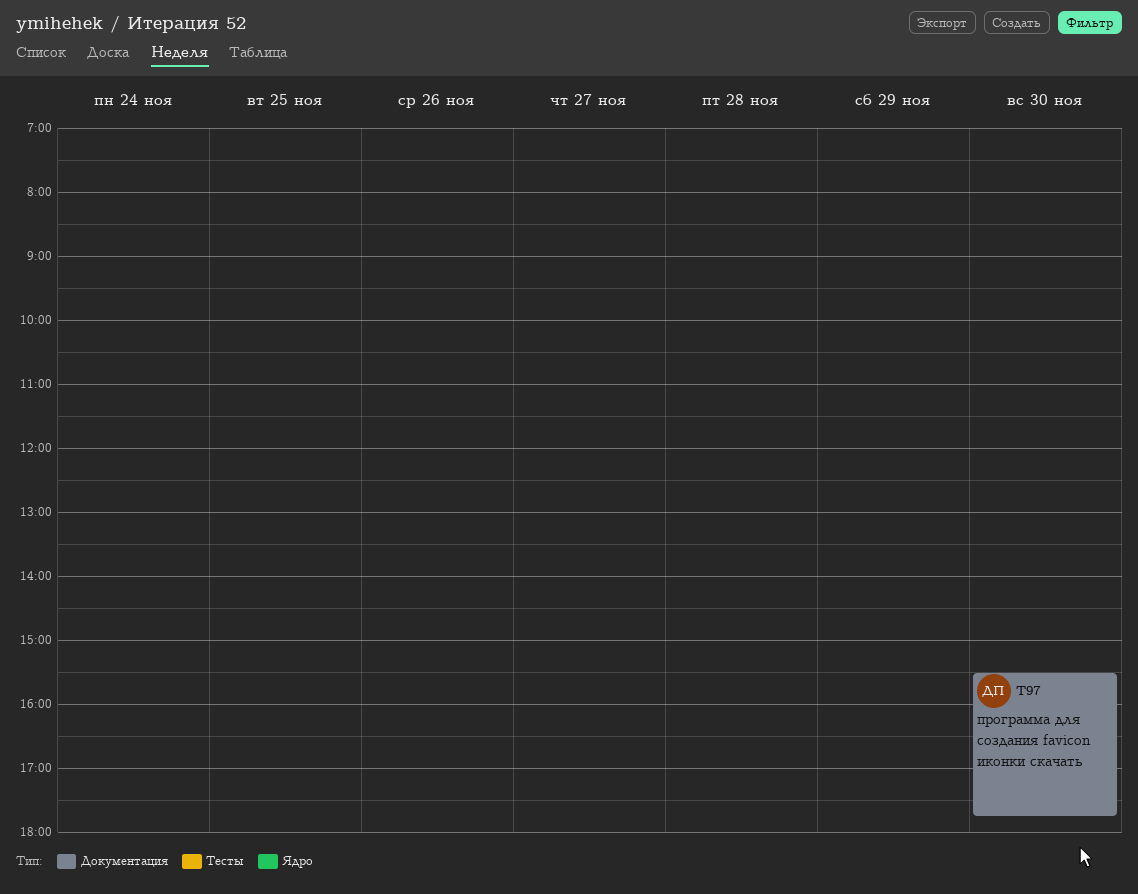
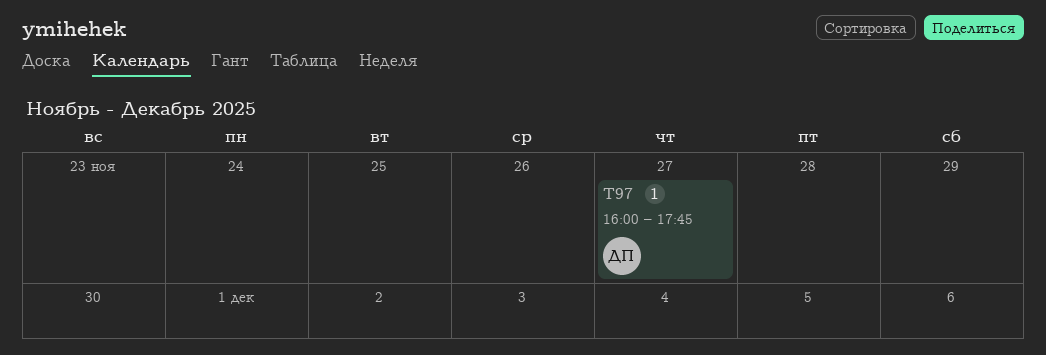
T97, day: Nov 30 -> Nov 27
T97, begins: 15:30 -> 16:00

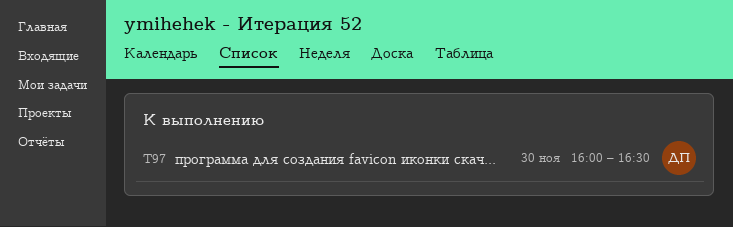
T97, day: Nov 27 -> Nov 30
T97, ends: 17:45 -> 16:30

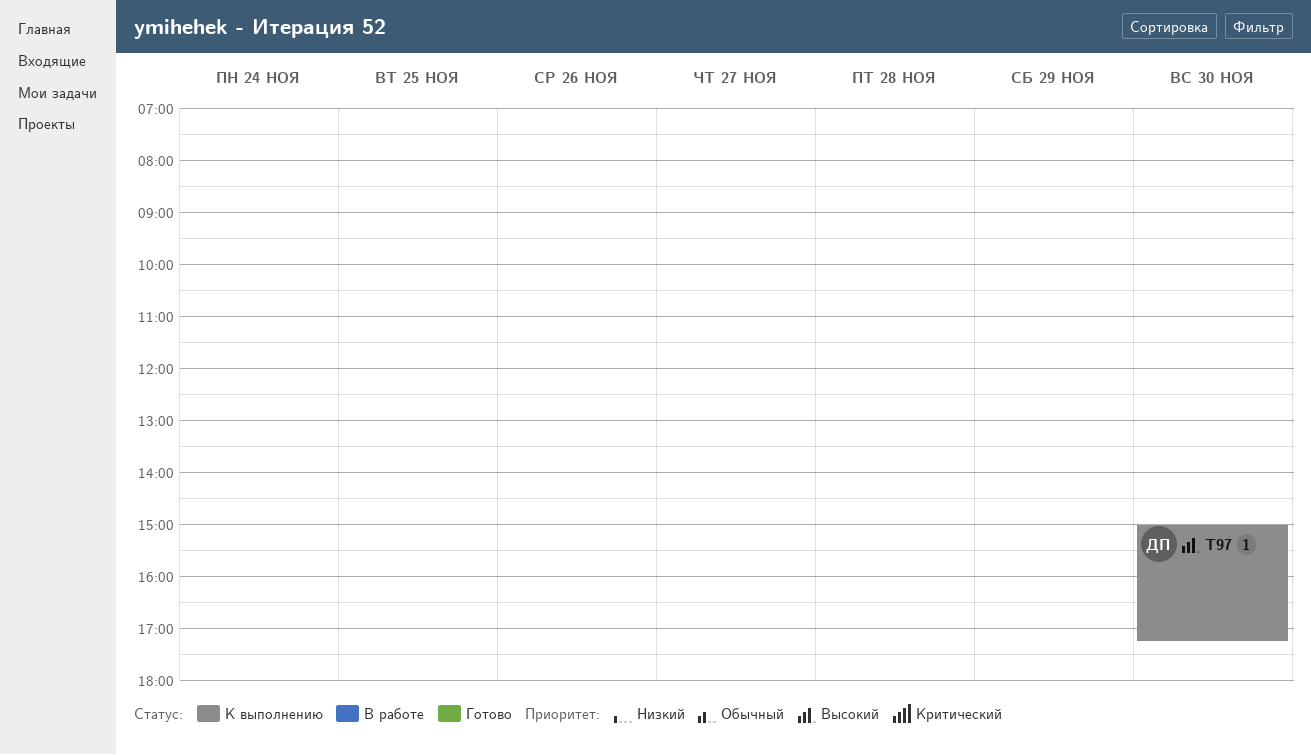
T97, begins: 16:00 -> 15:00
T97, ends: 16:30 -> 17:15

